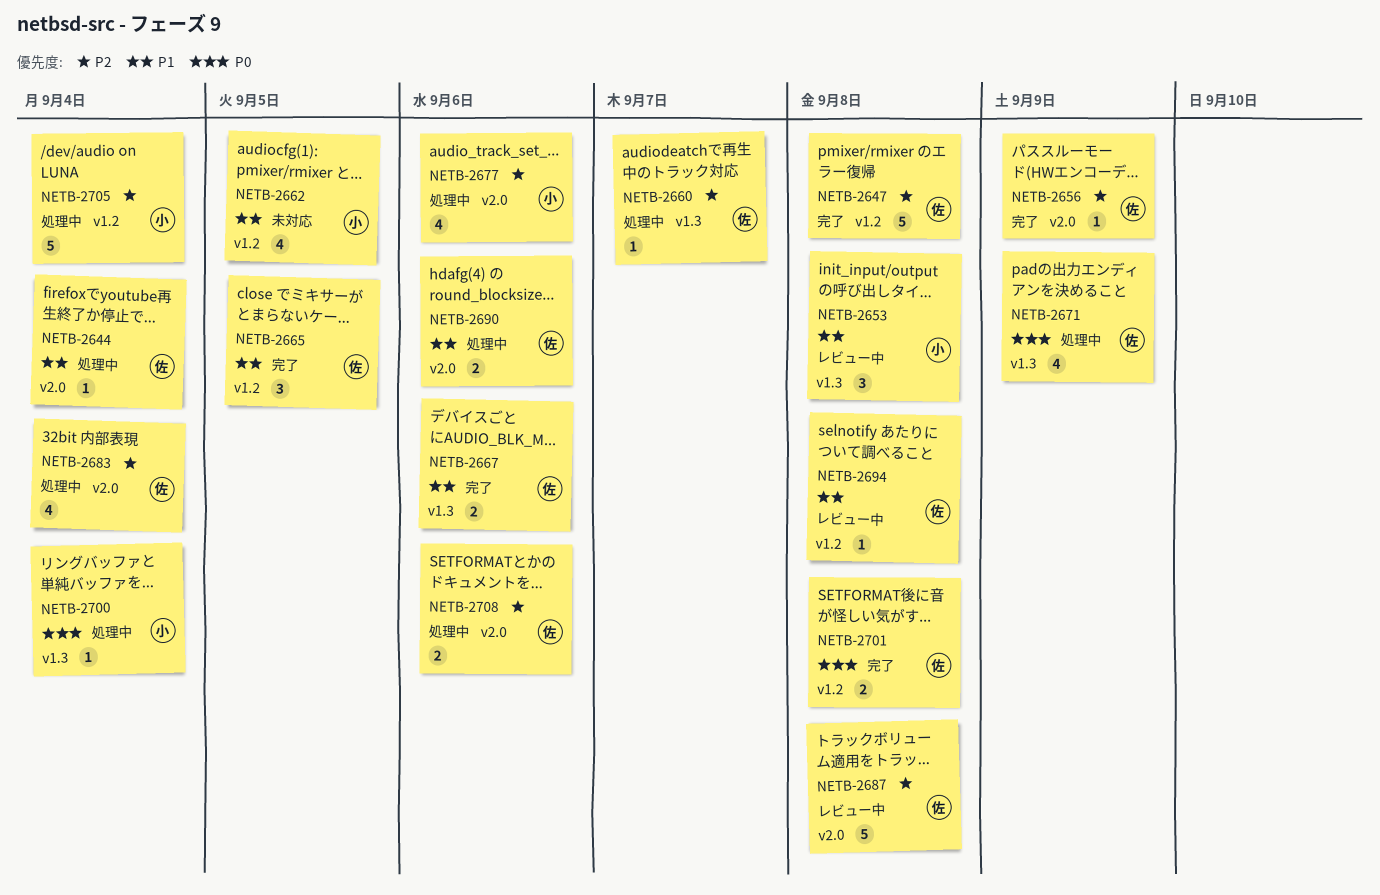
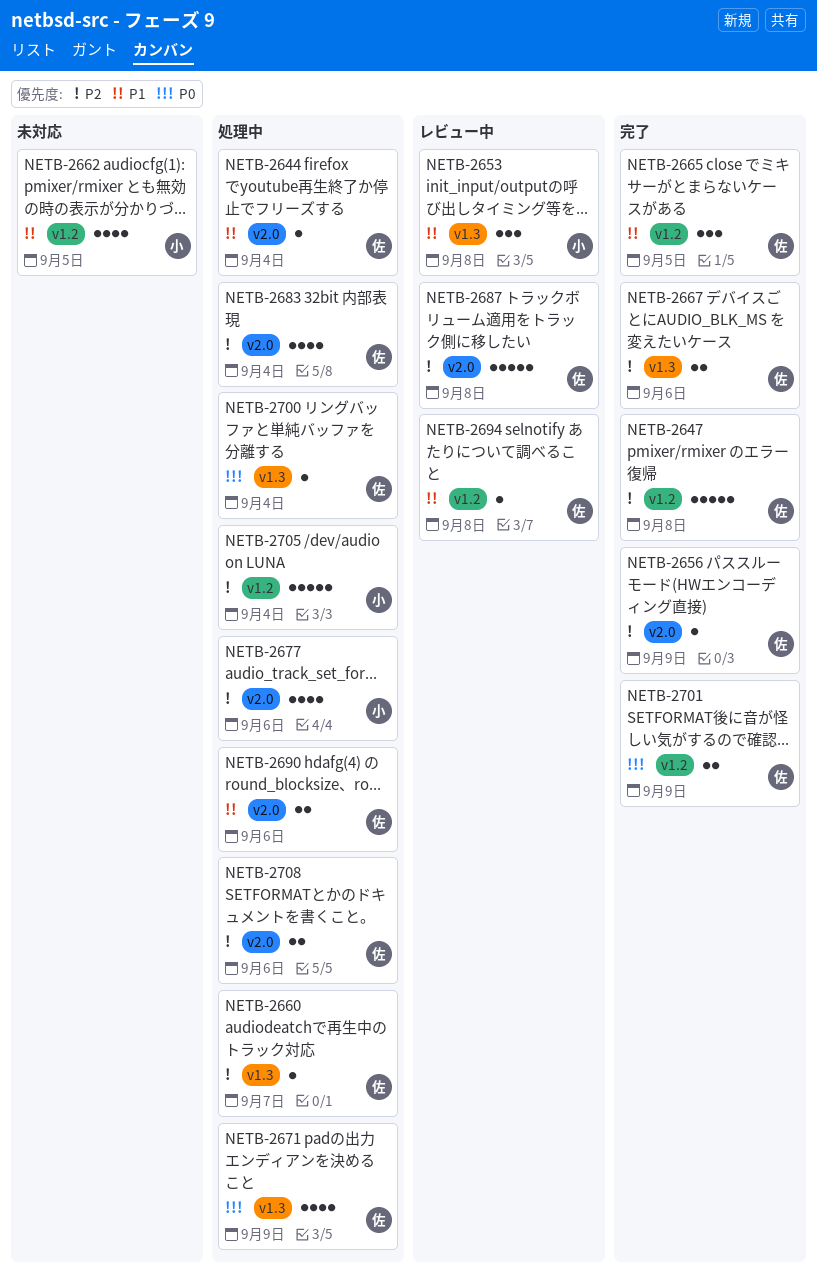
NETB-2667, priority: P1 -> P2
NETB-2700, owner: 小 -> 佐
NETB-2701, due: Sep 8 -> Sep 9

